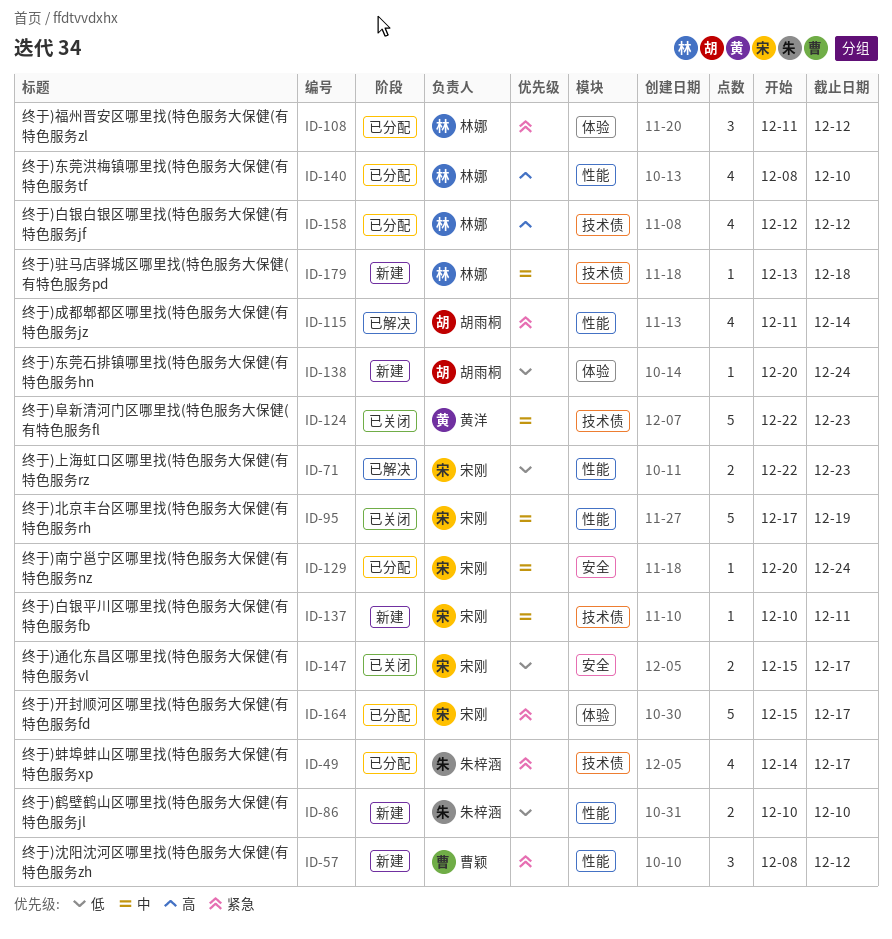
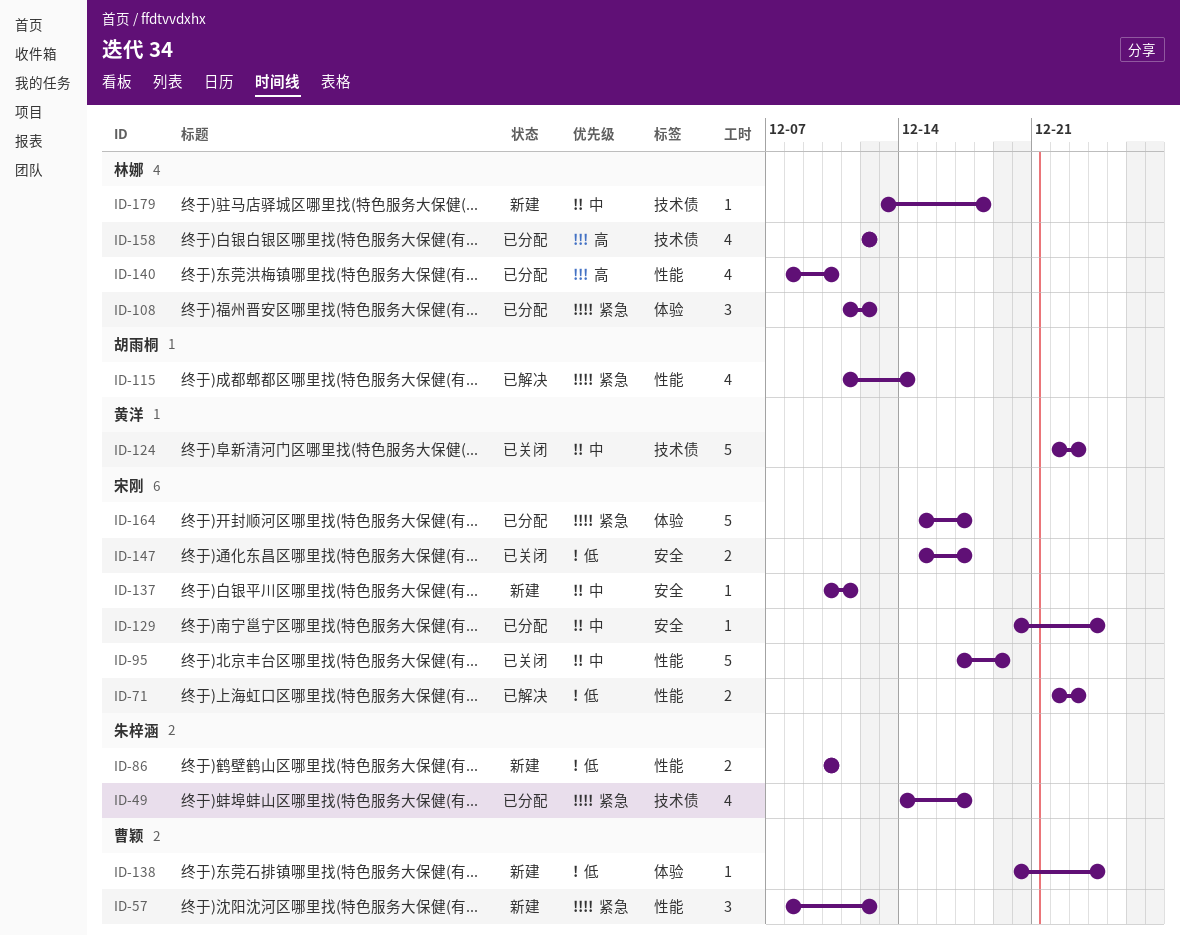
ID-137, label: 技术债 -> 安全
ID-138, owner: 胡雨桐 -> 曹颖

